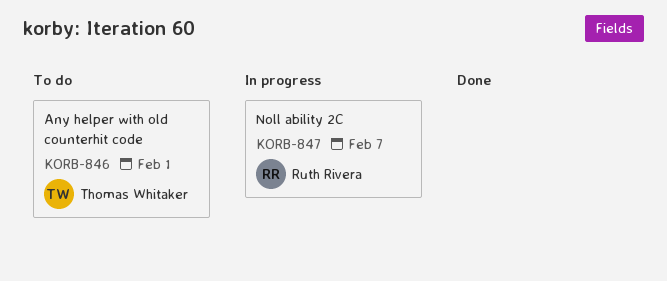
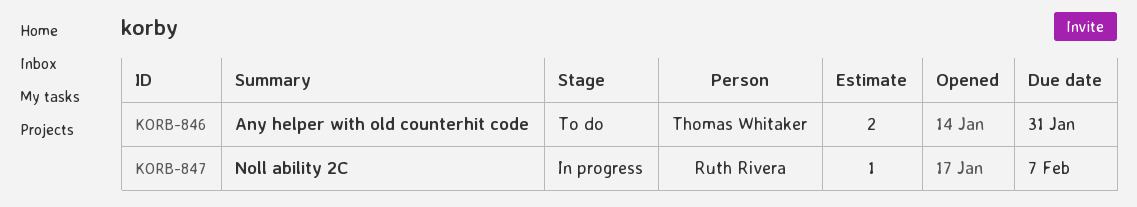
KORB-846, due: Feb 1 -> Jan 31

